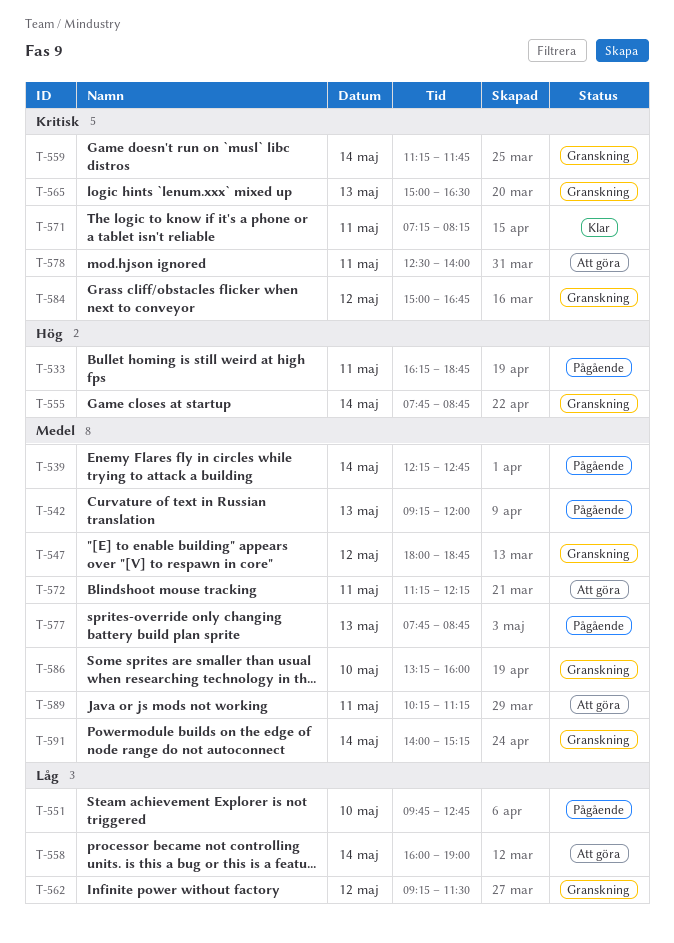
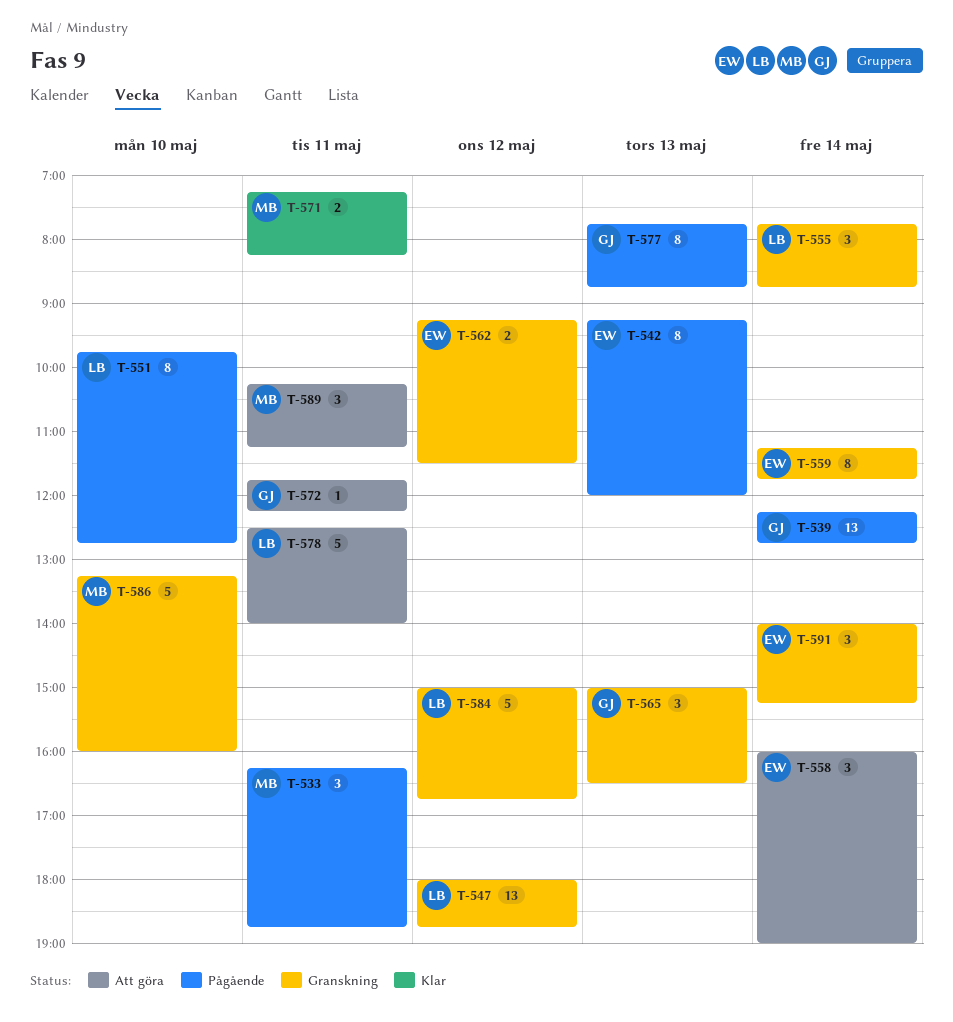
T-572, begins: 11:15 -> 11:45

